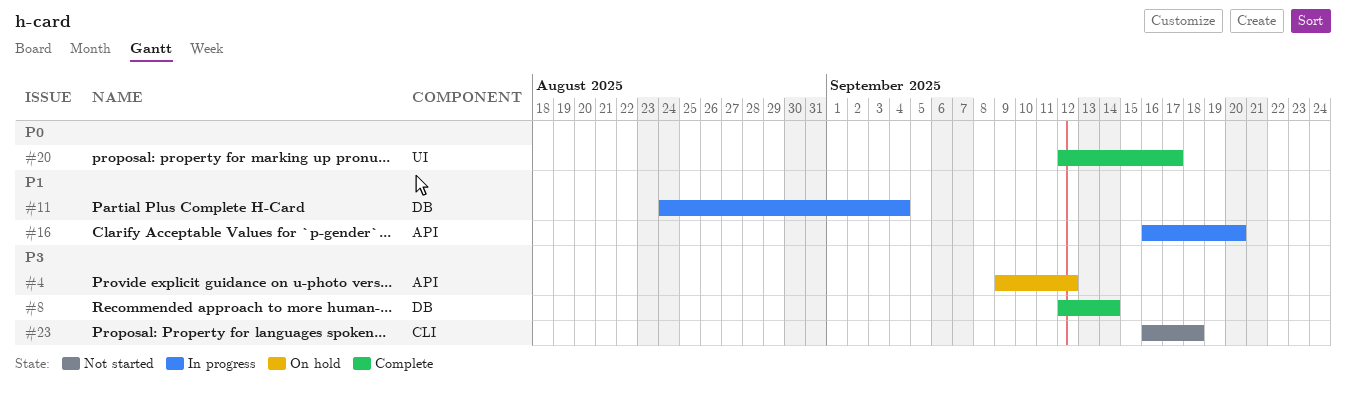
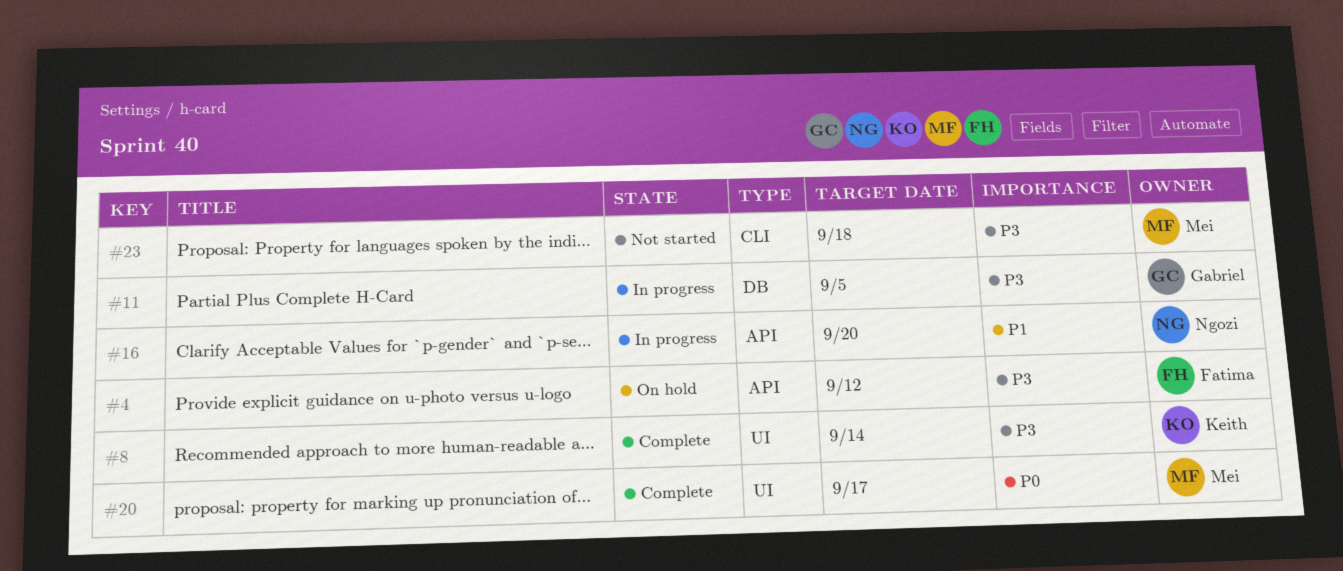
#8, label: DB -> UI
#11, priority: P1 -> P3
#11, due: Sep 4 -> Sep 5

